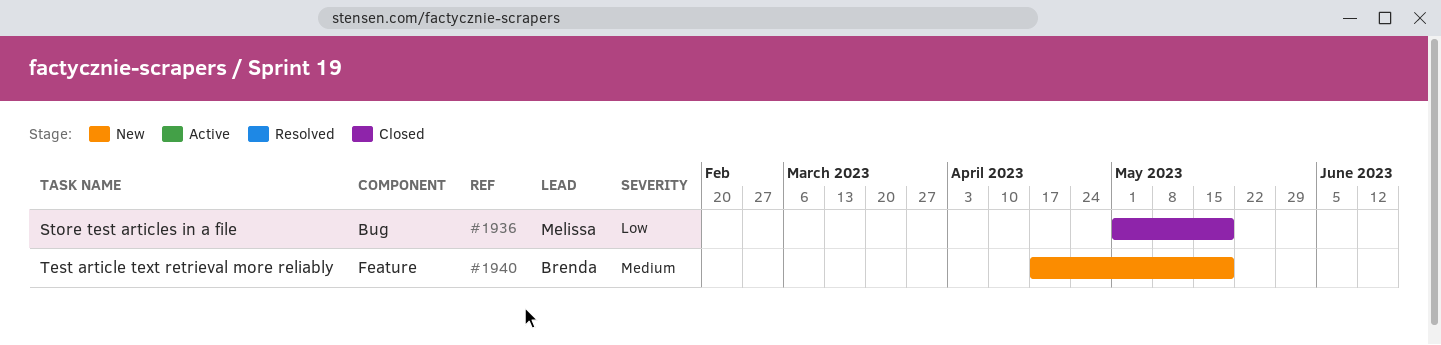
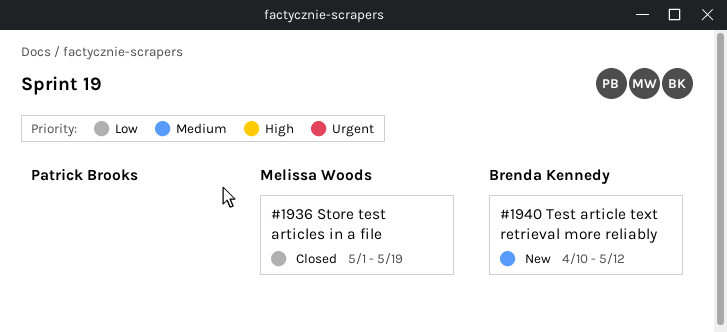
#1940, start: Apr 17 -> Apr 10
#1940, due: May 19 -> May 12

